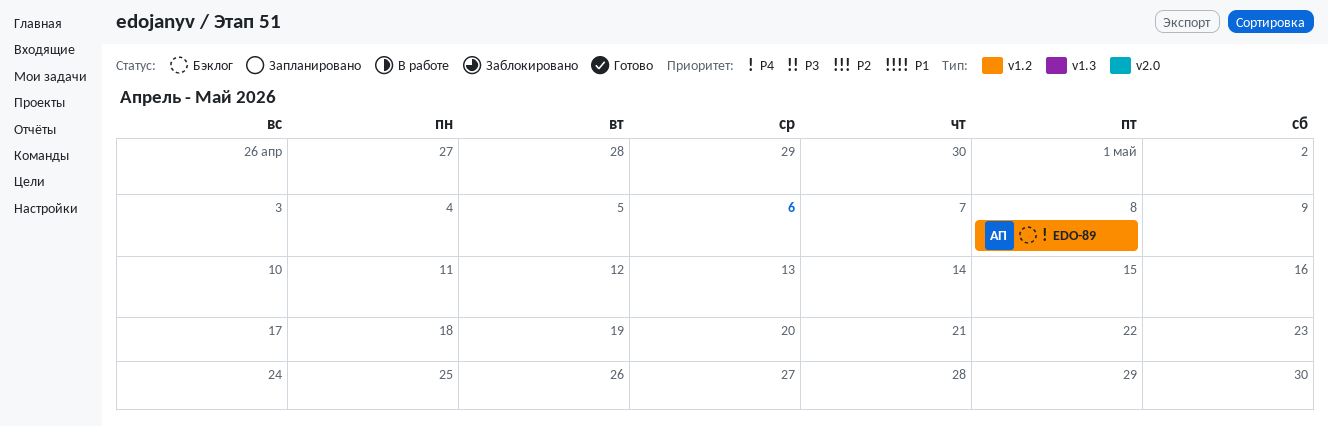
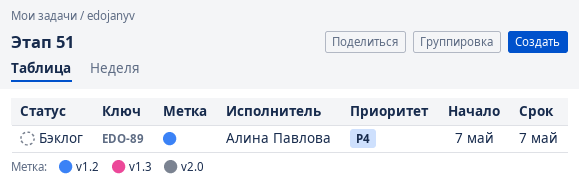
EDO-89, start: May 8 -> May 7
EDO-89, due: May 8 -> May 7

